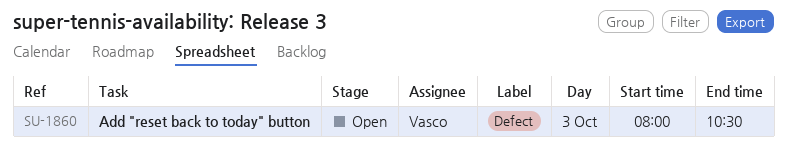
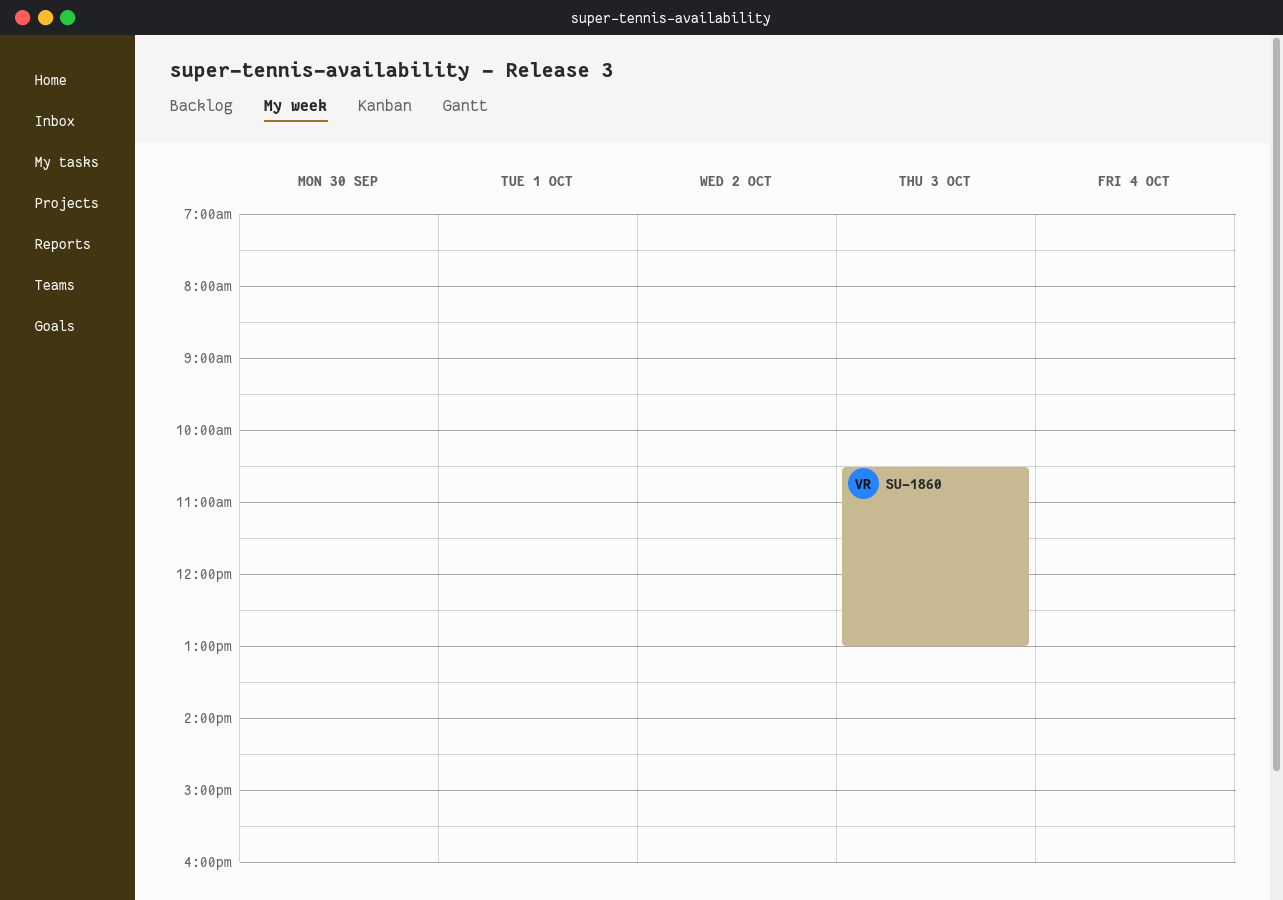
SU-1860, begins: 08:00 -> 10:30
SU-1860, ends: 10:30 -> 13:00

